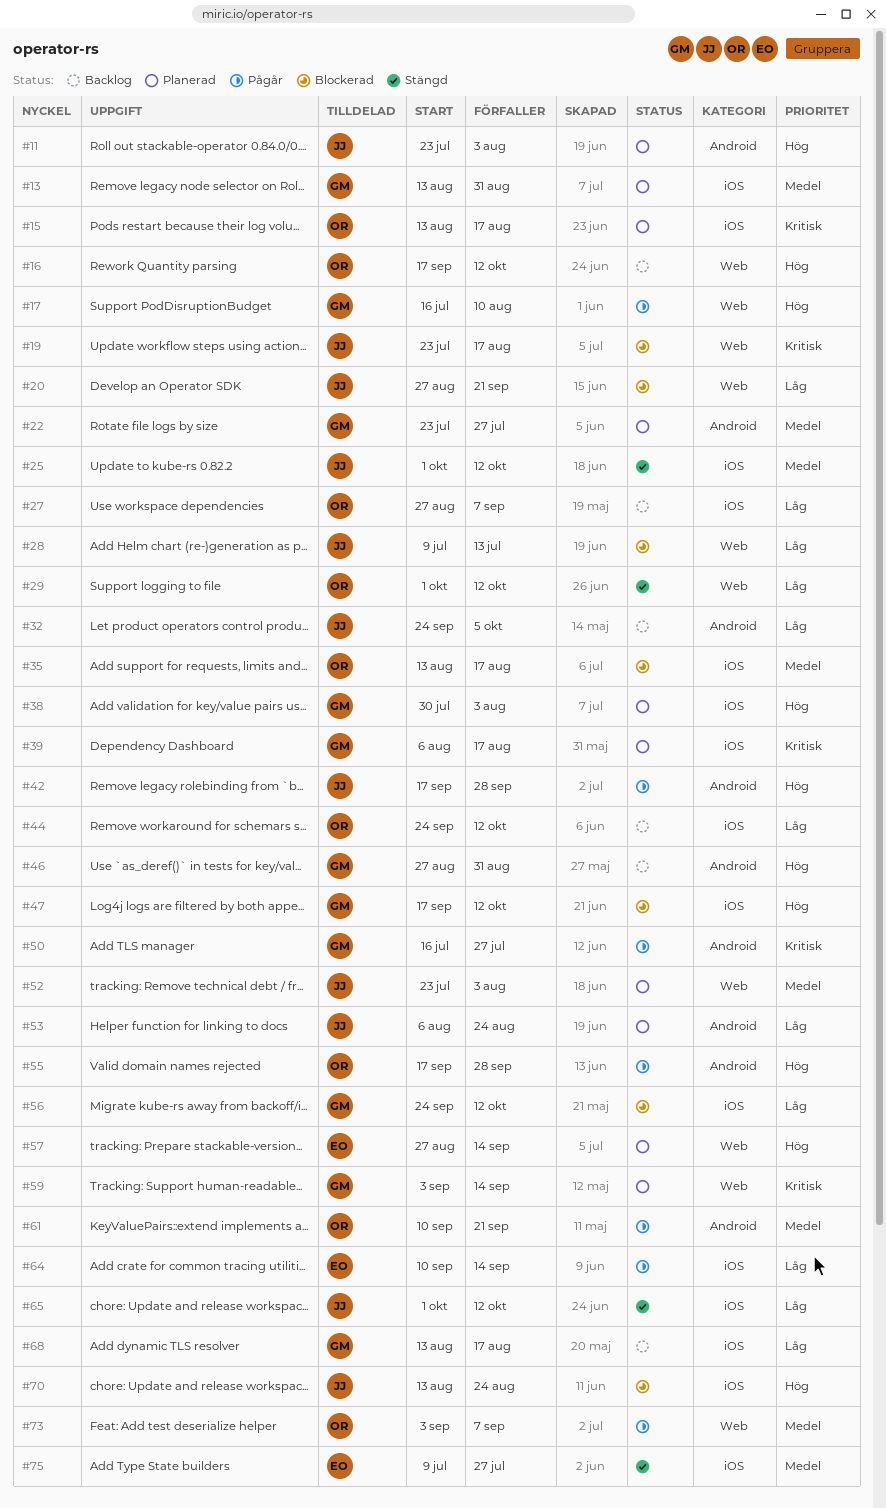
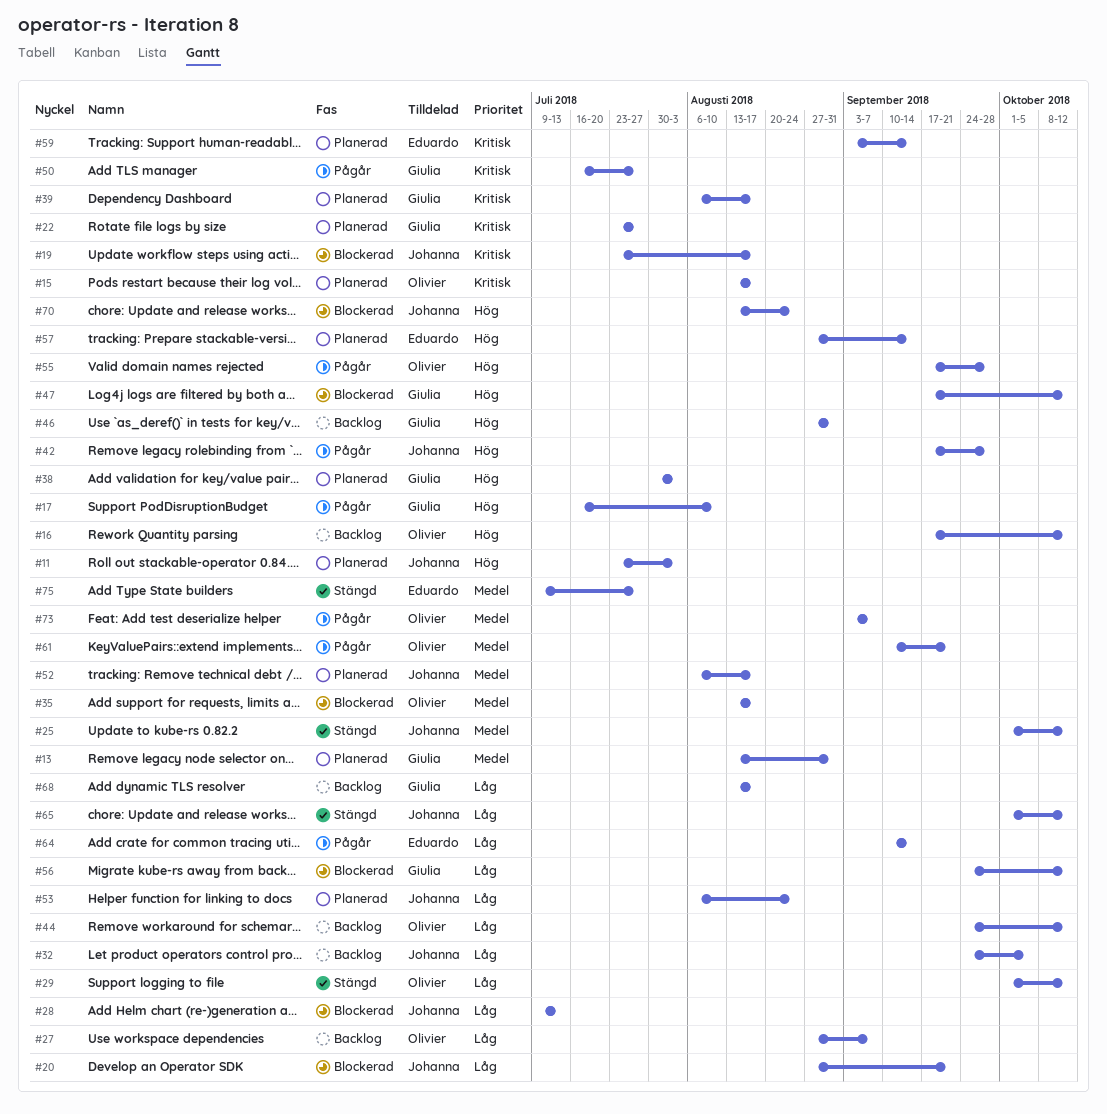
#22, priority: Medel -> Kritisk
#52, start: Jul 23 -> Aug 6
#52, due: Aug 3 -> Aug 17
#59, owner: Giulia -> Eduardo

